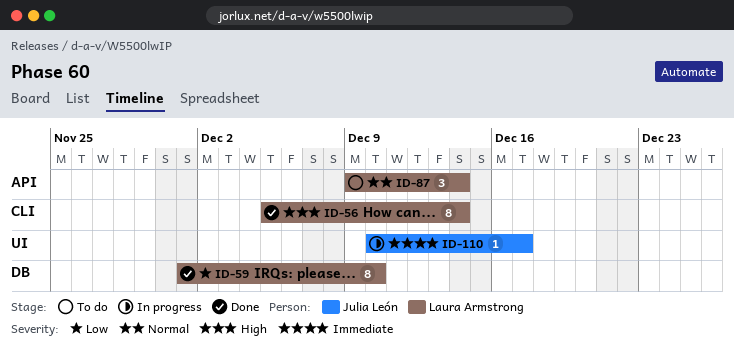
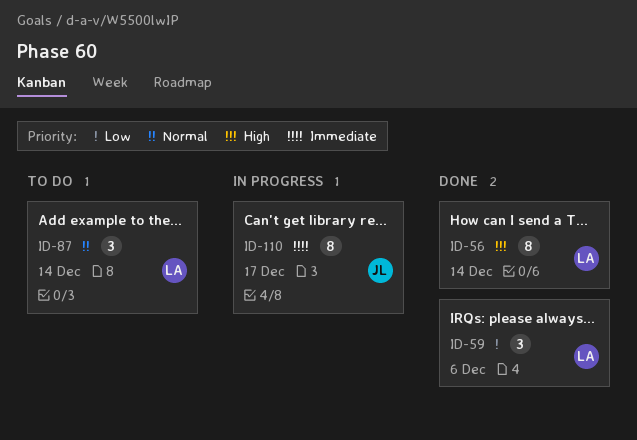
ID-59, estimate: 8 -> 3
ID-59, due: Dec 10 -> Dec 6
ID-110, estimate: 1 -> 8

